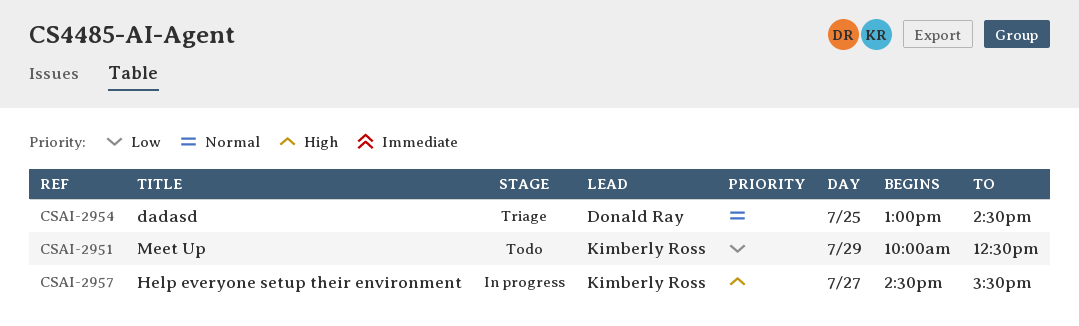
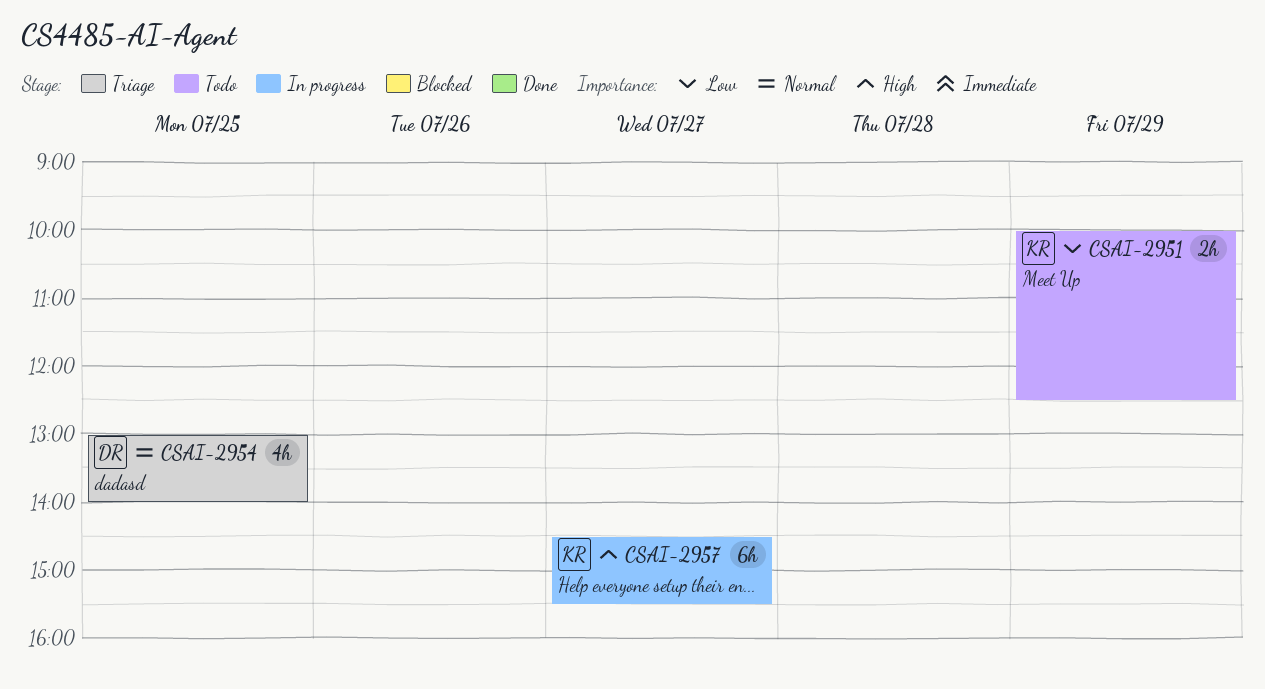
CSAI-2954, ends: 14:30 -> 14:00

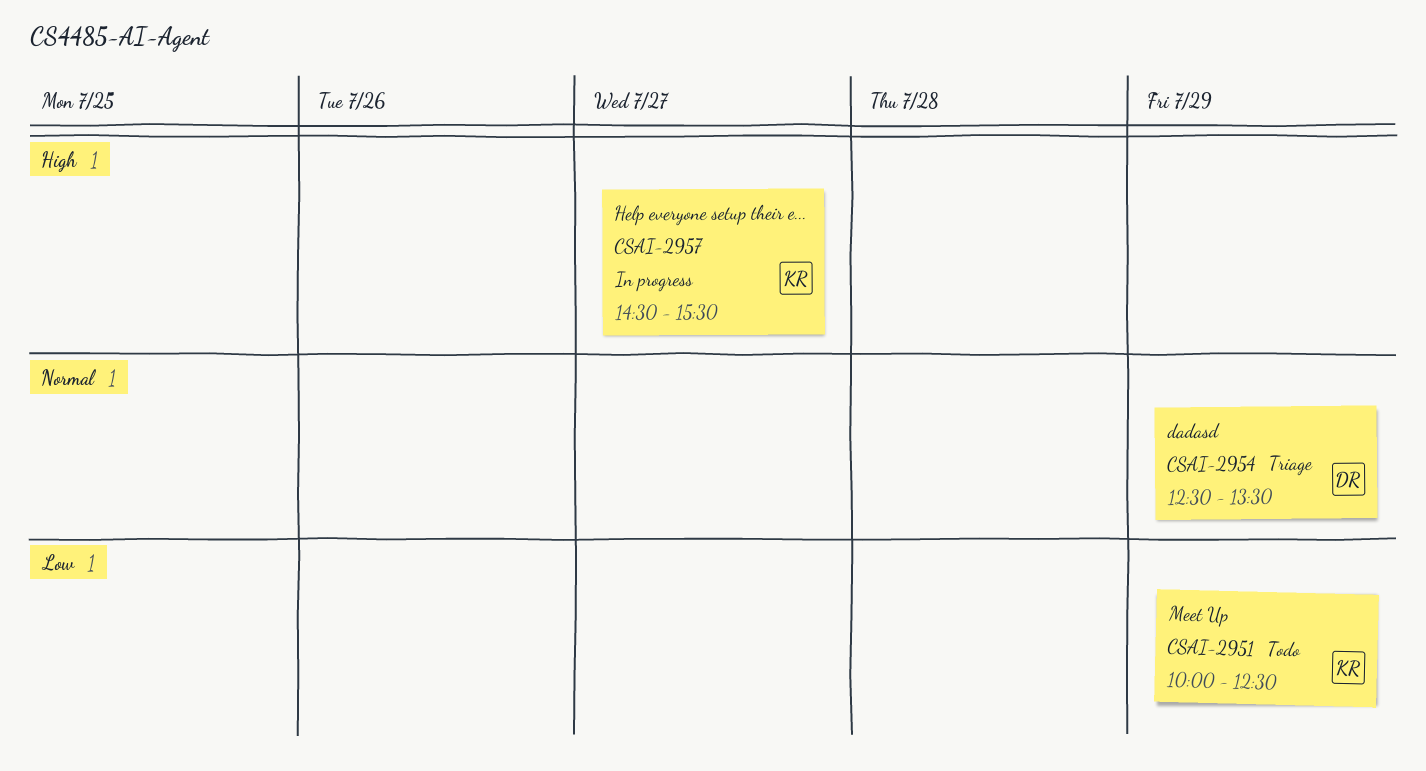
CSAI-2954, day: Jul 25 -> Jul 29
CSAI-2954, begins: 13:00 -> 12:30
CSAI-2954, ends: 14:00 -> 13:30

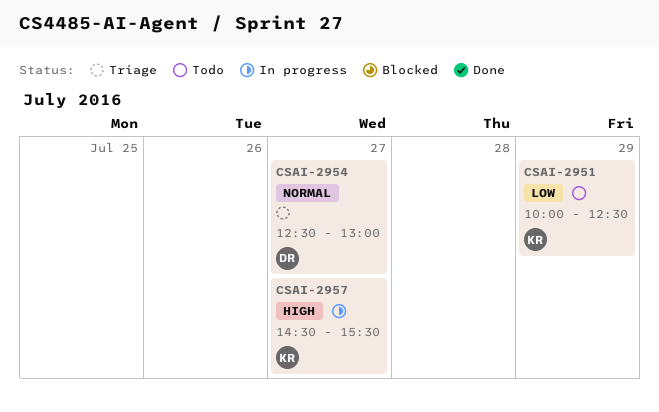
CSAI-2954, day: Jul 29 -> Jul 27
CSAI-2954, ends: 13:30 -> 13:00

